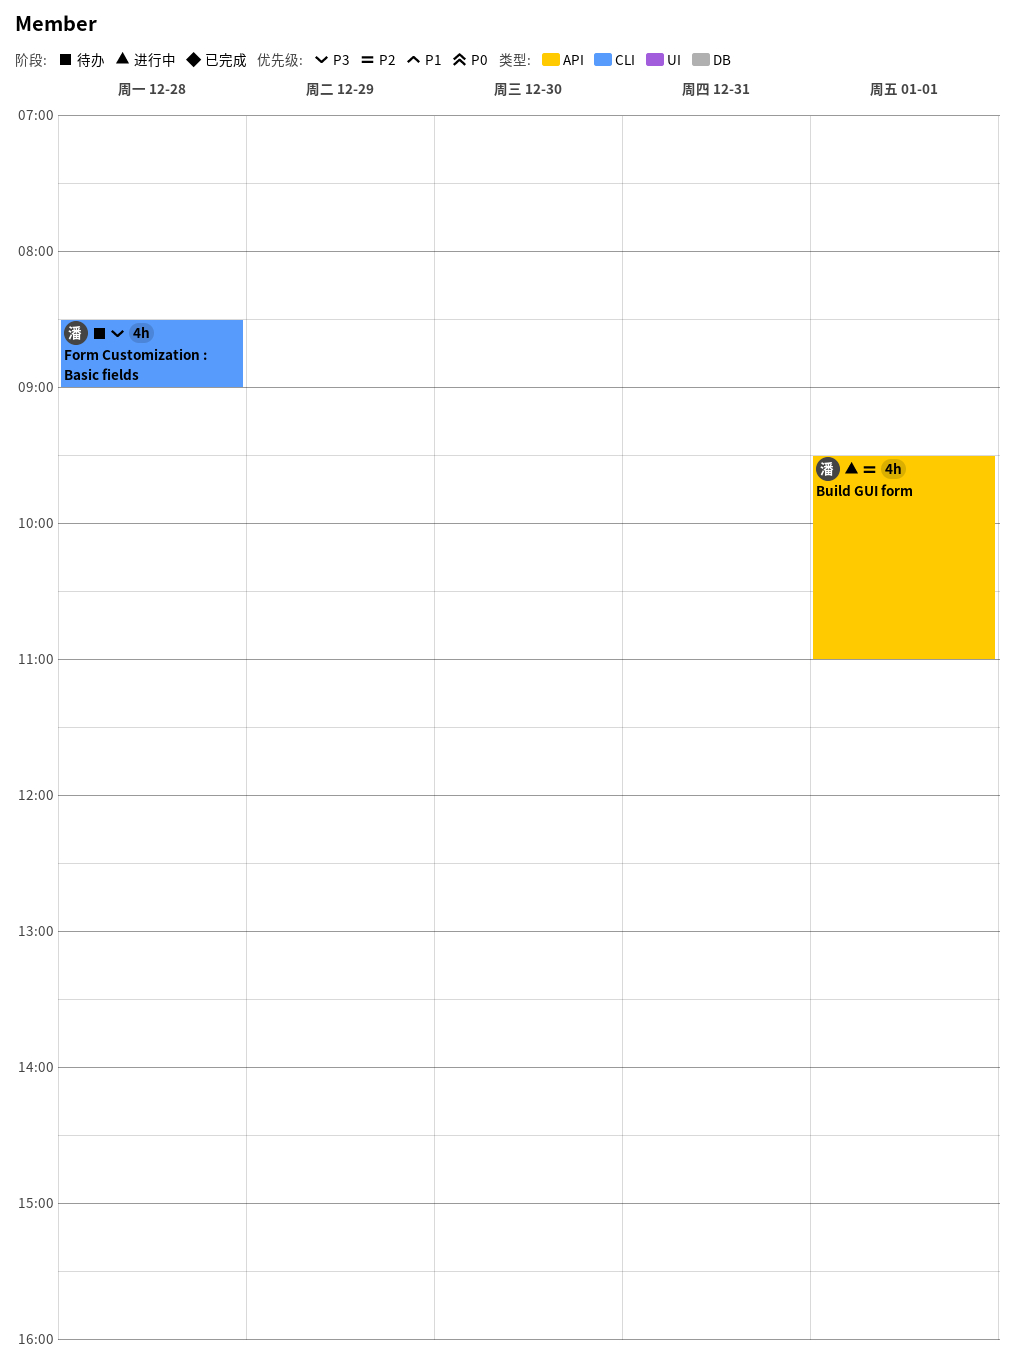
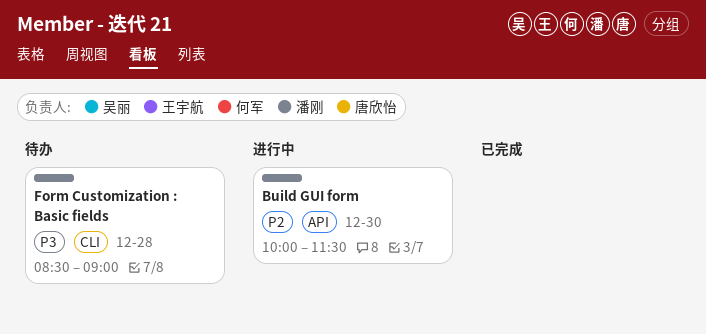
Build GUI form, day: Jan 1 -> Dec 30
Build GUI form, begins: 09:30 -> 10:00
Build GUI form, ends: 11:00 -> 11:30

